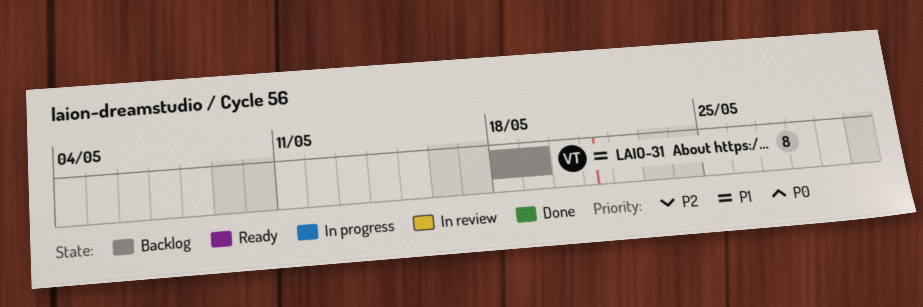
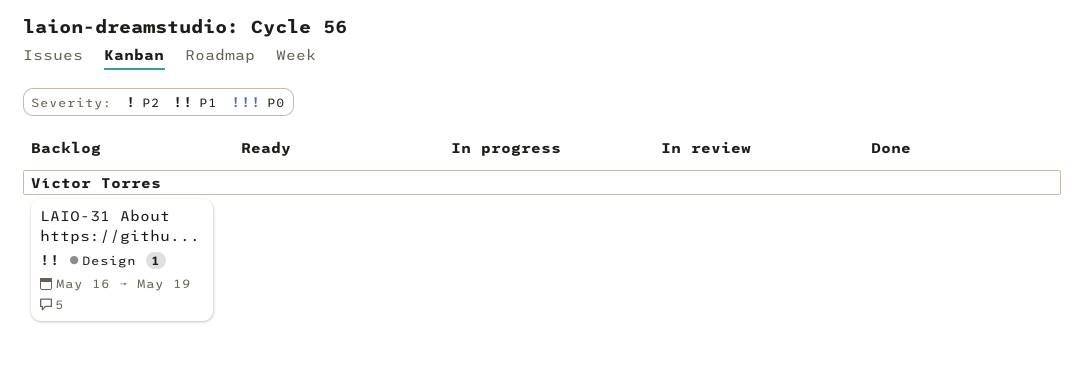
LAIO-31, estimate: 8 -> 1
LAIO-31, start: May 18 -> May 16

